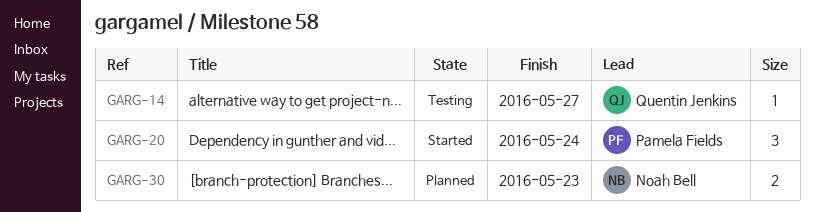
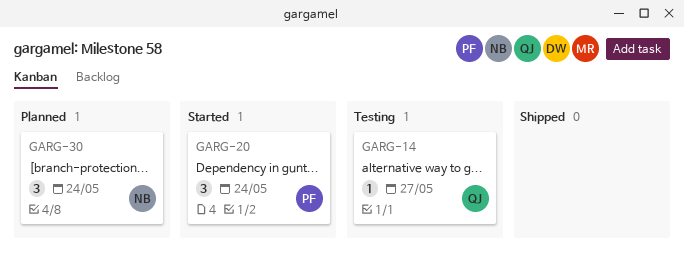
GARG-30, estimate: 2 -> 3
GARG-30, due: May 23 -> May 24

